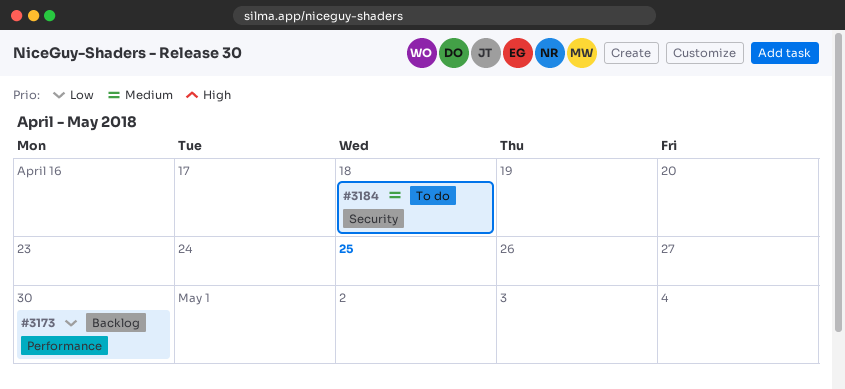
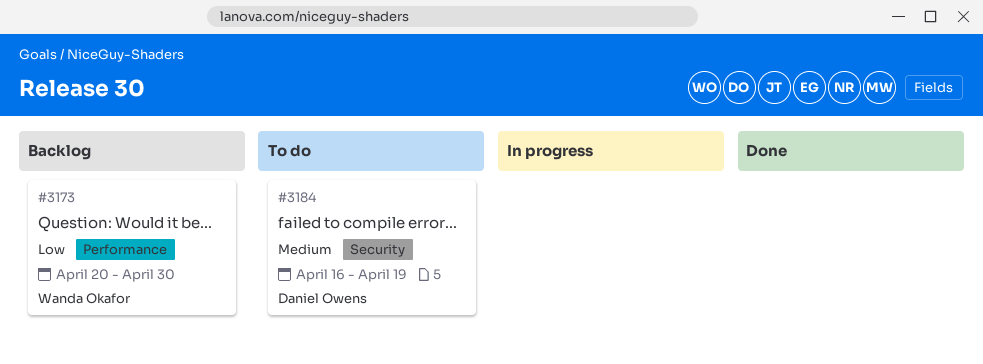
#3184, due: Apr 18 -> Apr 19

